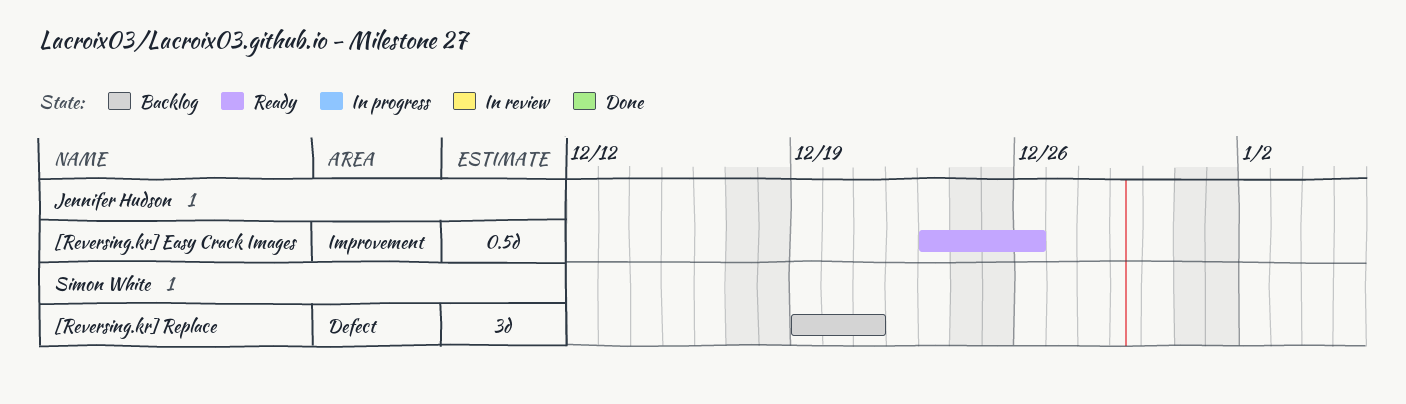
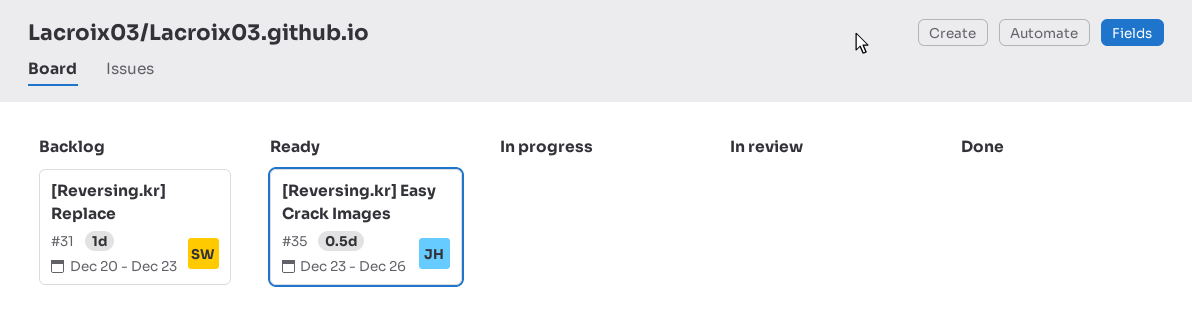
[Reversing.kr] Replace, estimate: 3d -> 1d
[Reversing.kr] Replace, start: Dec 19 -> Dec 20
[Reversing.kr] Replace, due: Dec 21 -> Dec 23

